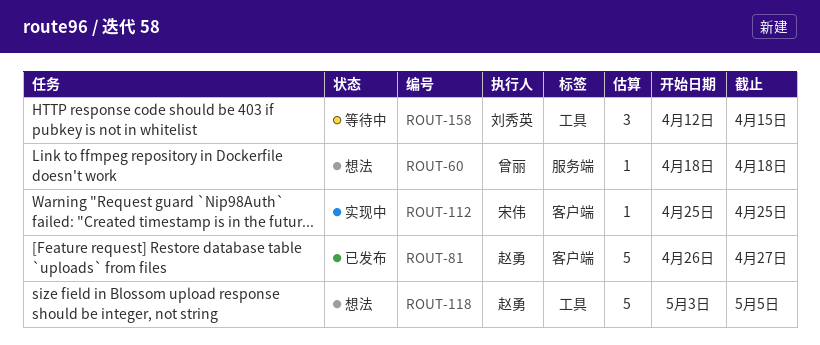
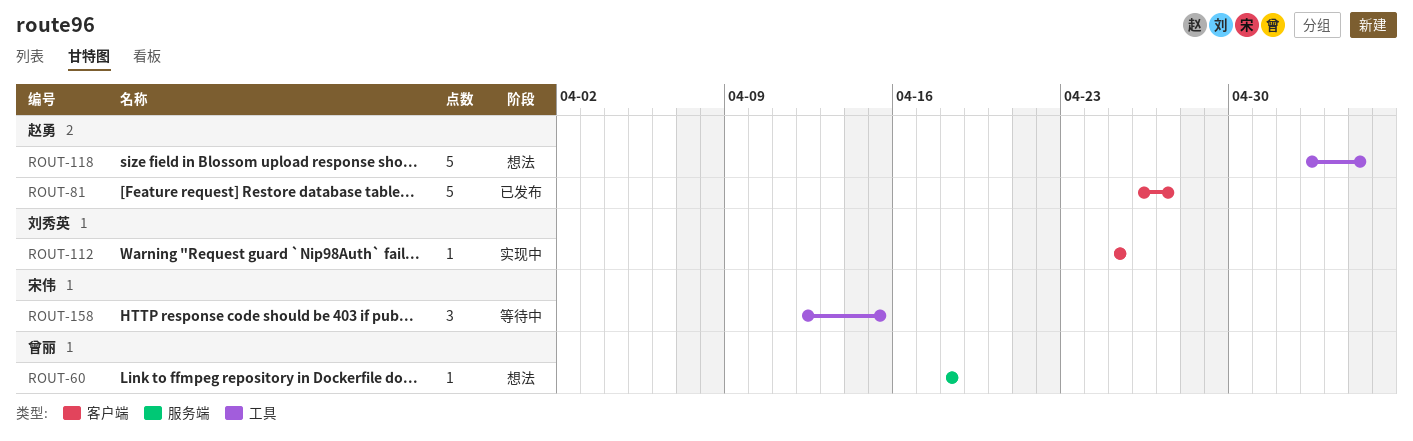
ROUT-112, owner: 宋伟 -> 刘秀英
ROUT-158, owner: 刘秀英 -> 宋伟

